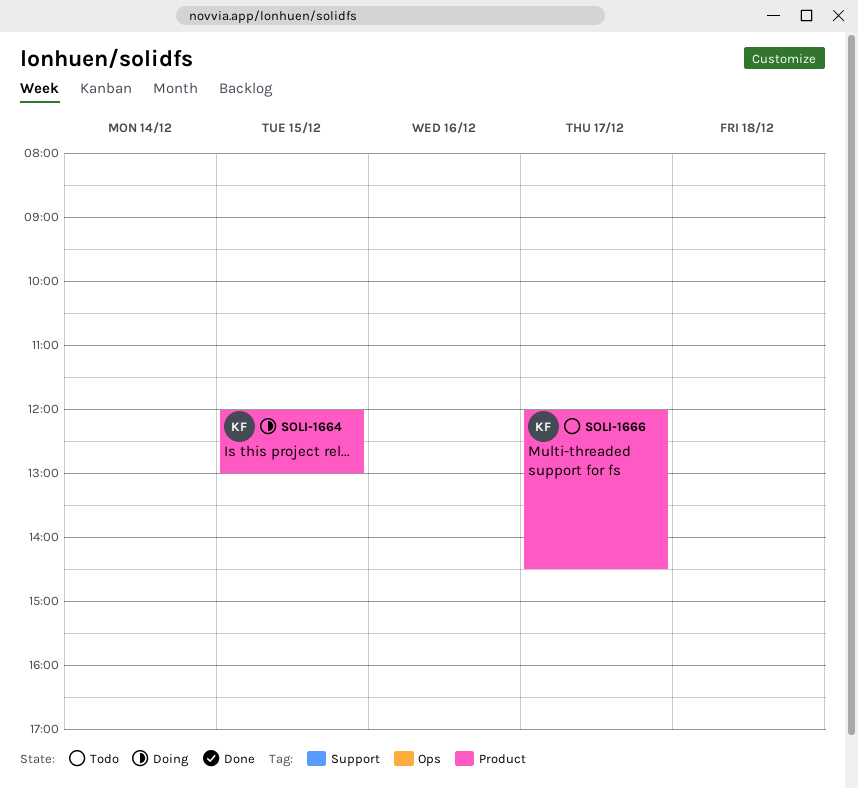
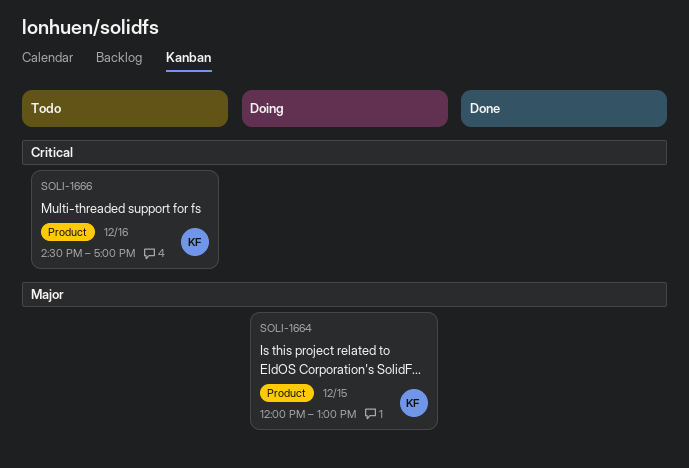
SOLI-1666, day: Dec 17 -> Dec 16
SOLI-1666, begins: 12:00 -> 14:30
SOLI-1666, ends: 14:30 -> 17:00

